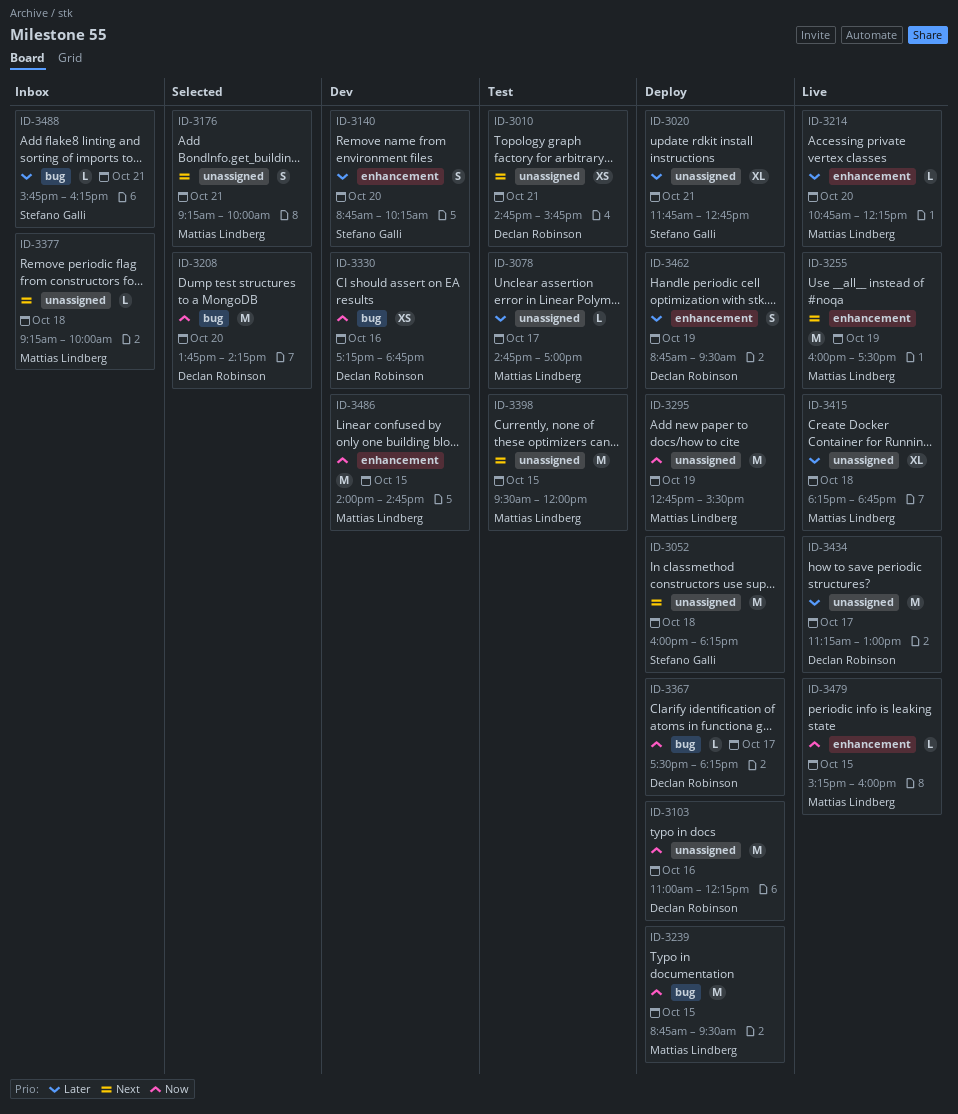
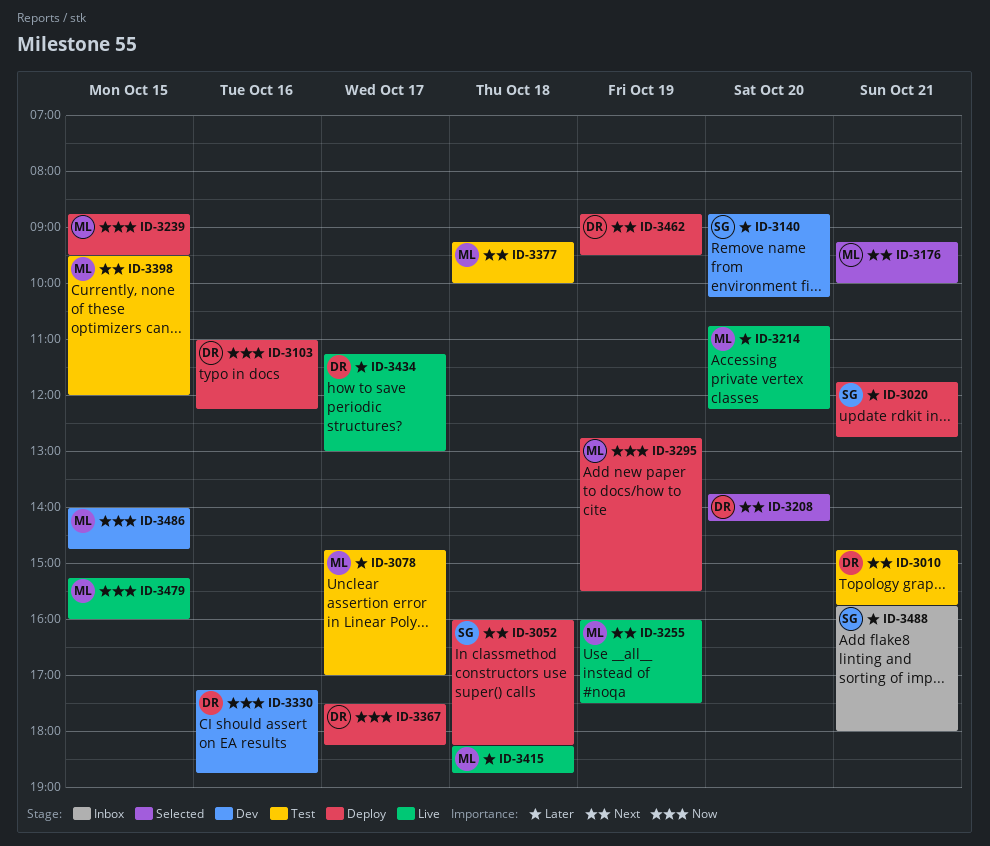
ID-3208, priority: Now -> Next
ID-3377, status: Inbox -> Test
ID-3462, priority: Later -> Next
ID-3488, ends: 16:15 -> 18:00

